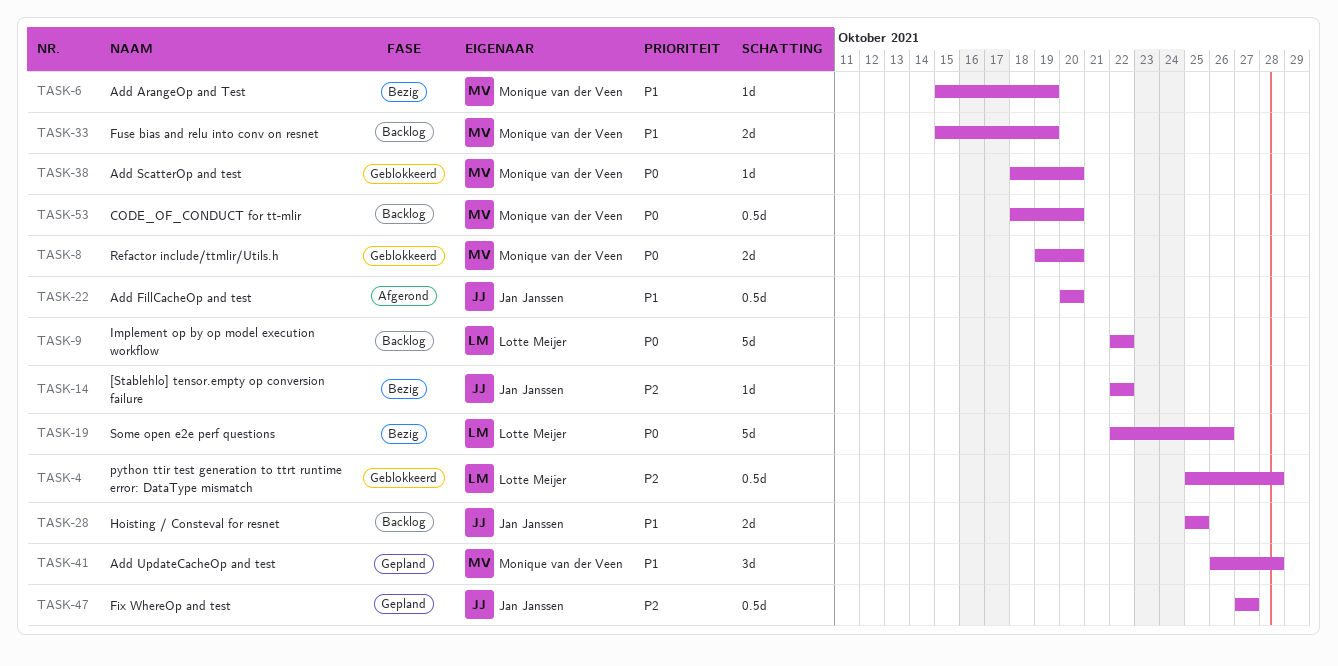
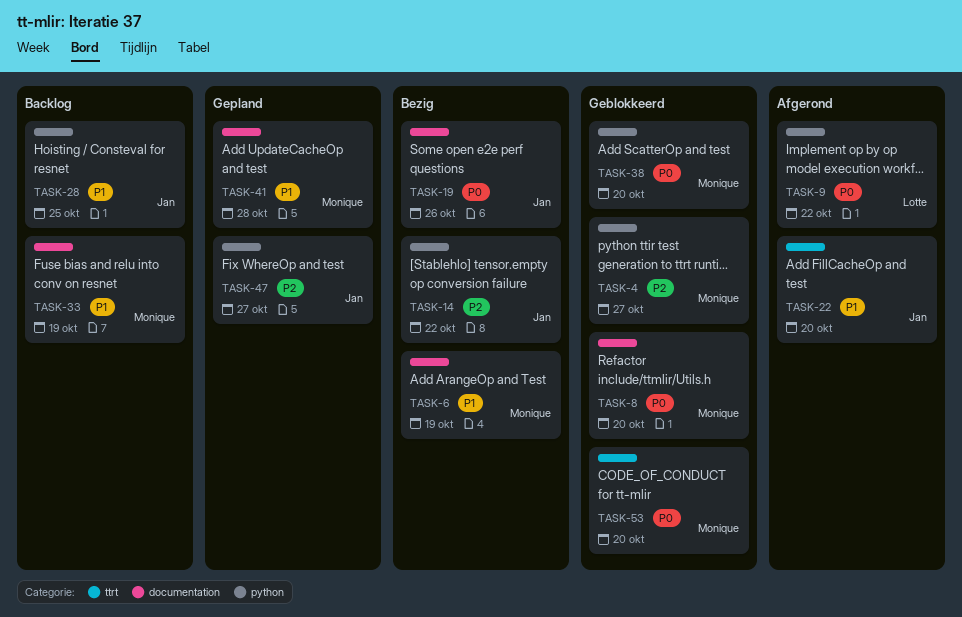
TASK-4, owner: Lotte Meijer -> Monique van der Veen
TASK-4, due: Oct 28 -> Oct 27
TASK-9, status: Backlog -> Afgerond
TASK-19, owner: Lotte Meijer -> Jan Janssen
TASK-53, status: Backlog -> Geblokkeerd

